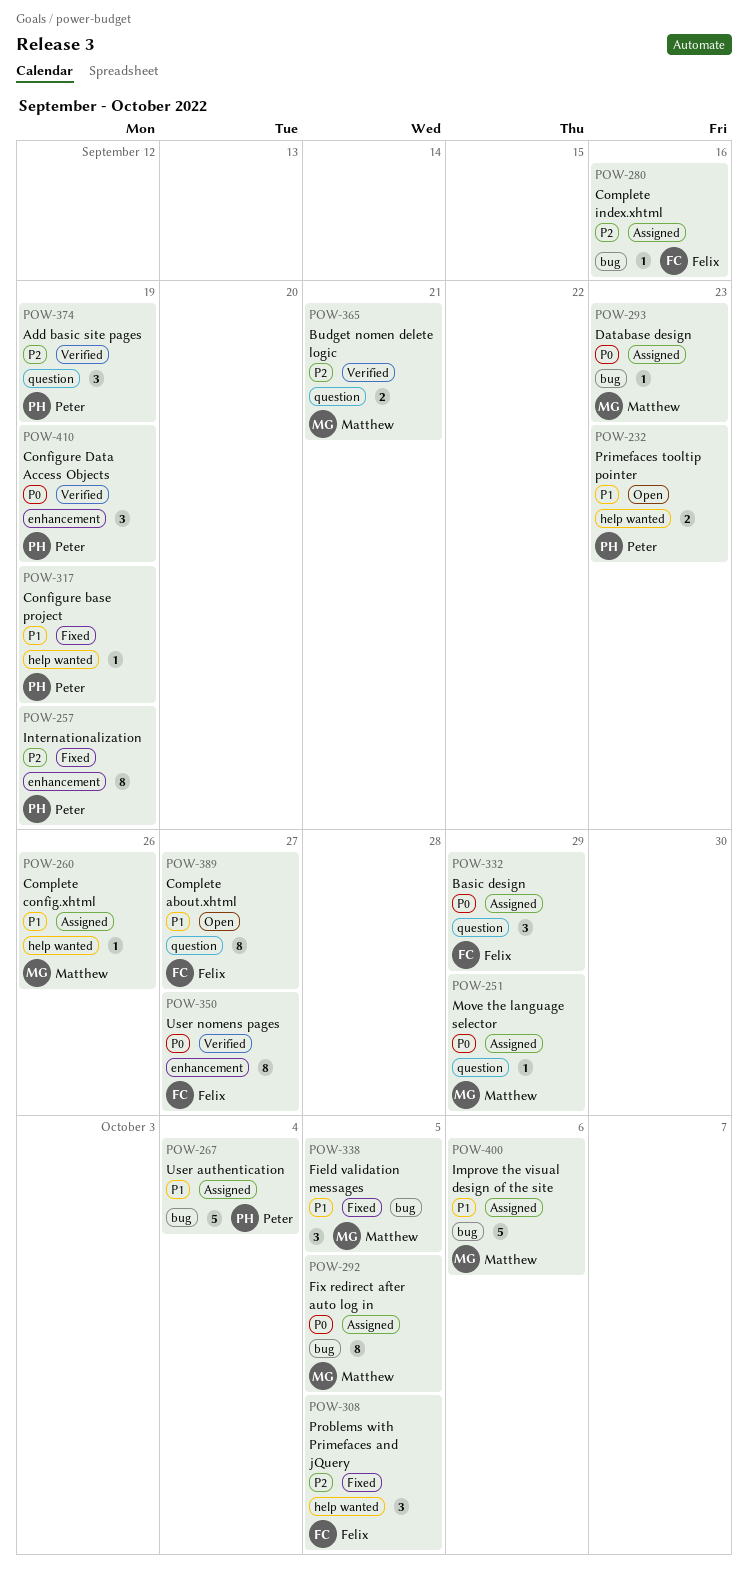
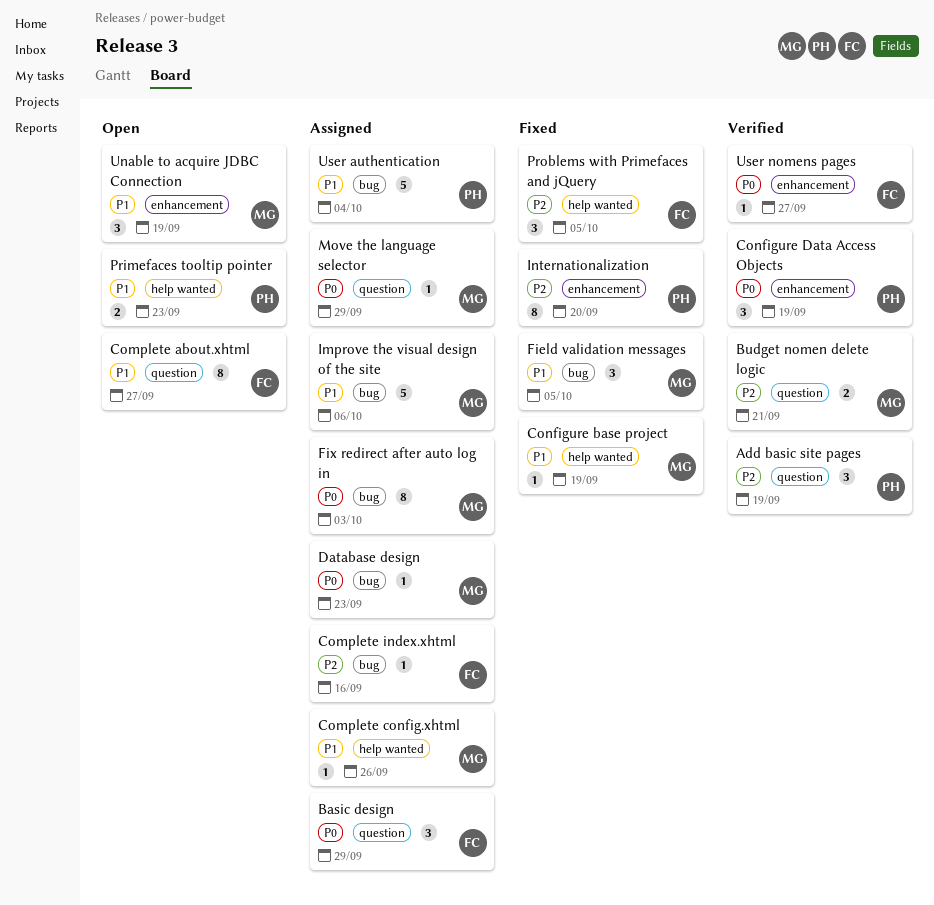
Configure base project, owner: Peter -> Matthew
Fix redirect after auto log in, due: Oct 5 -> Oct 3
Internationalization, due: Sep 19 -> Sep 20
Unable to acquire JDBC Connection: none -> present
User nomens pages, estimate: 8 -> 1

